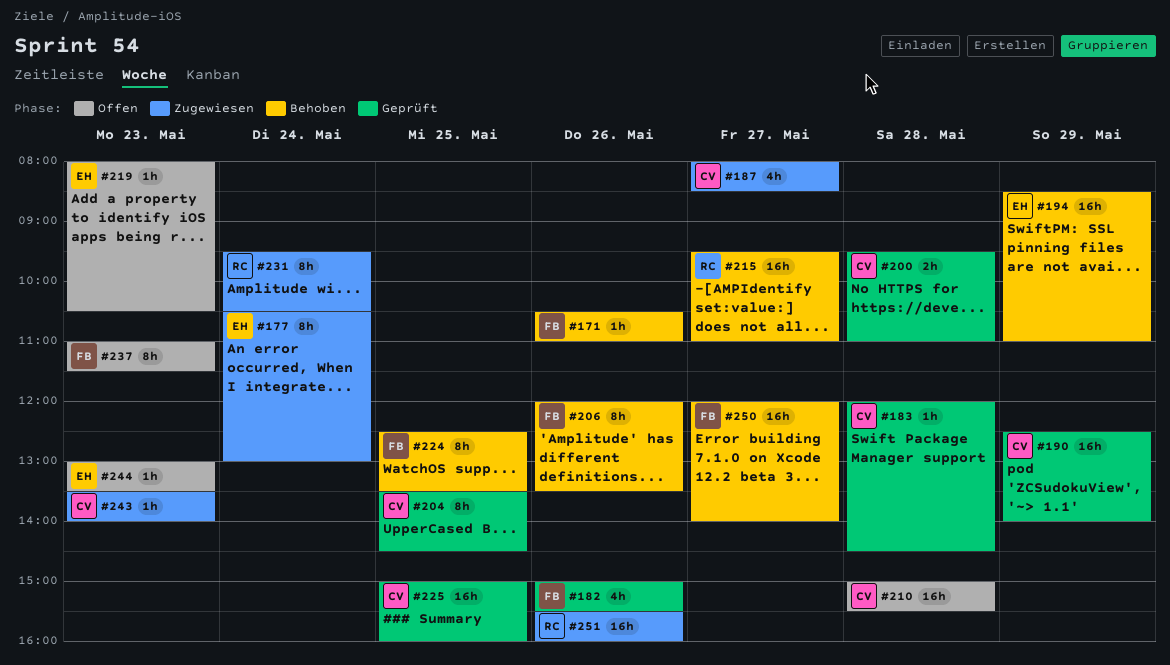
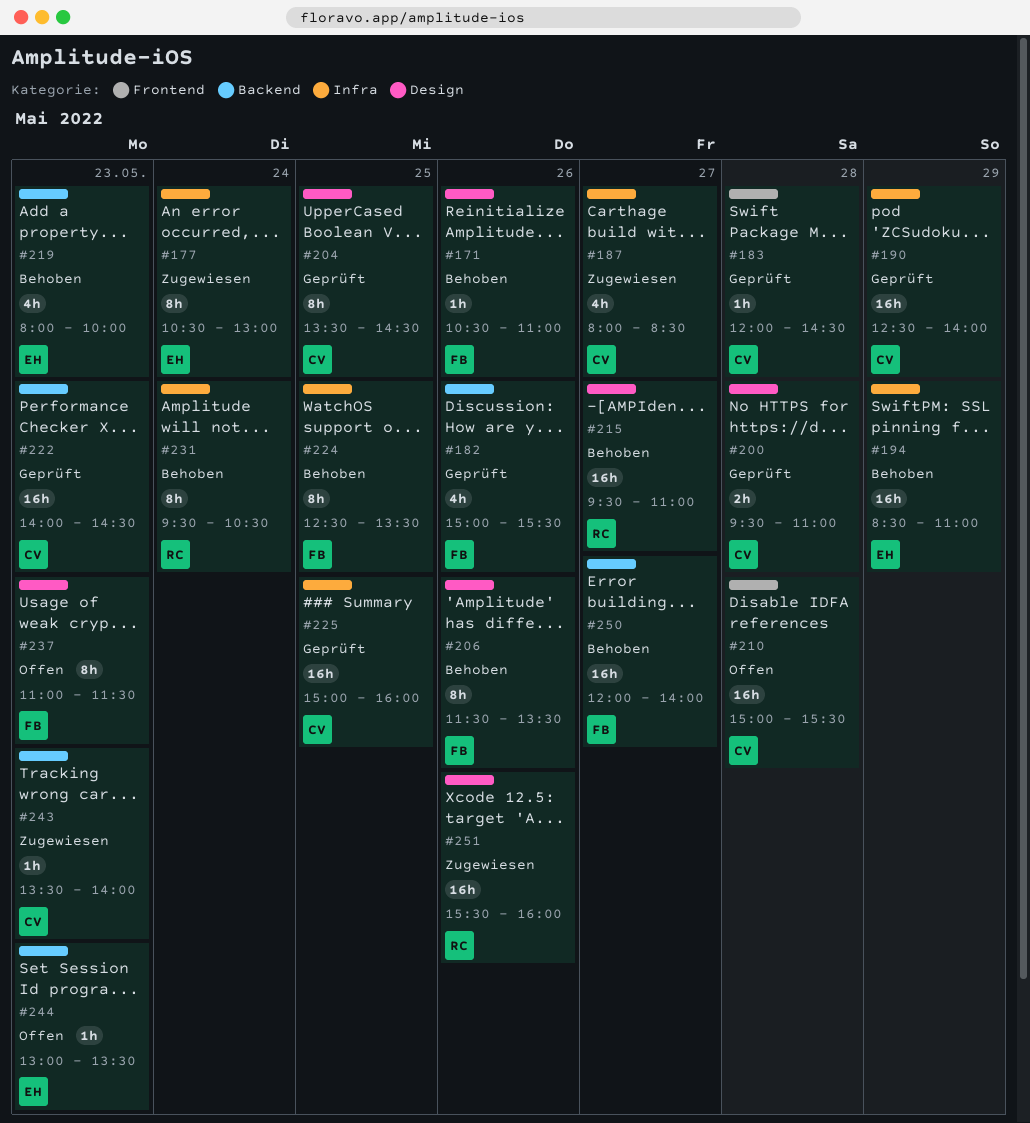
#206, begins: 12:00 -> 11:30
#219, status: Offen -> Behoben
#219, estimate: 1h -> 4h
#219, ends: 10:30 -> 10:00
#222: none -> present
#231, status: Zugewiesen -> Behoben

